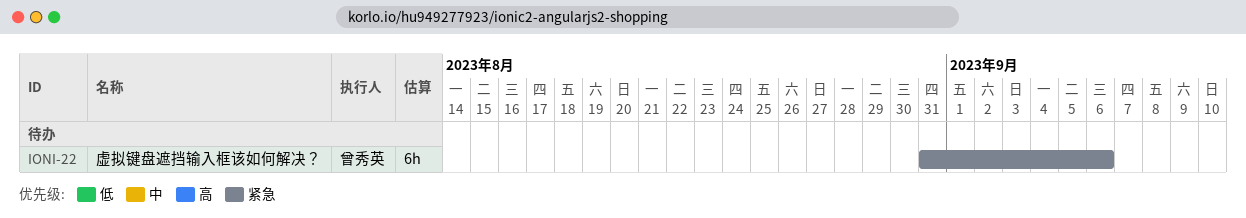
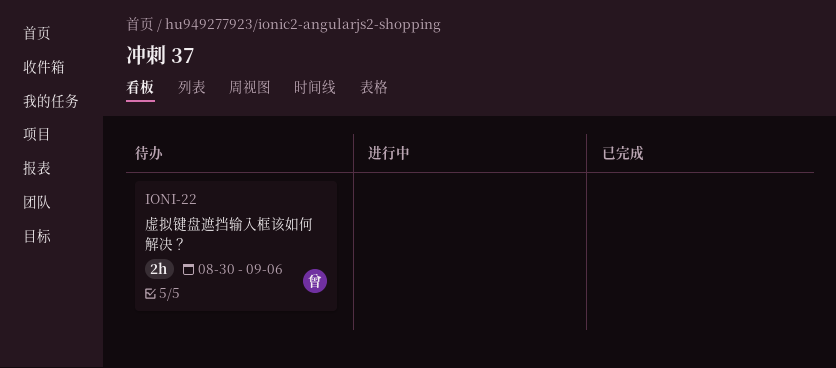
IONI-22, estimate: 6h -> 2h
IONI-22, start: Aug 31 -> Aug 30

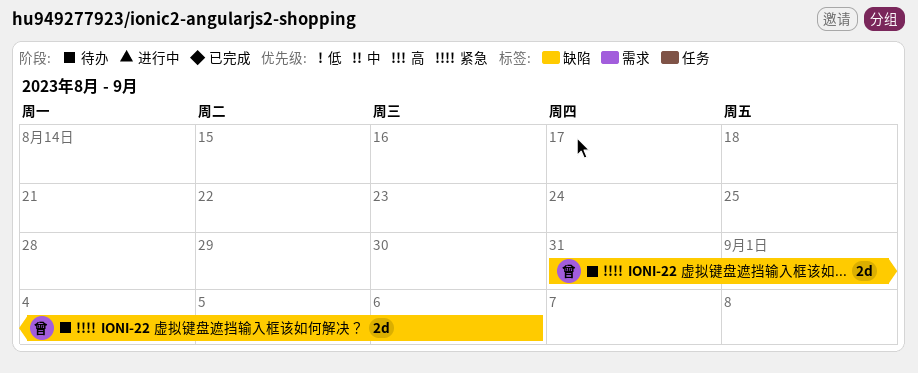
IONI-22, estimate: 2h -> 2d
IONI-22, start: Aug 30 -> Aug 31

